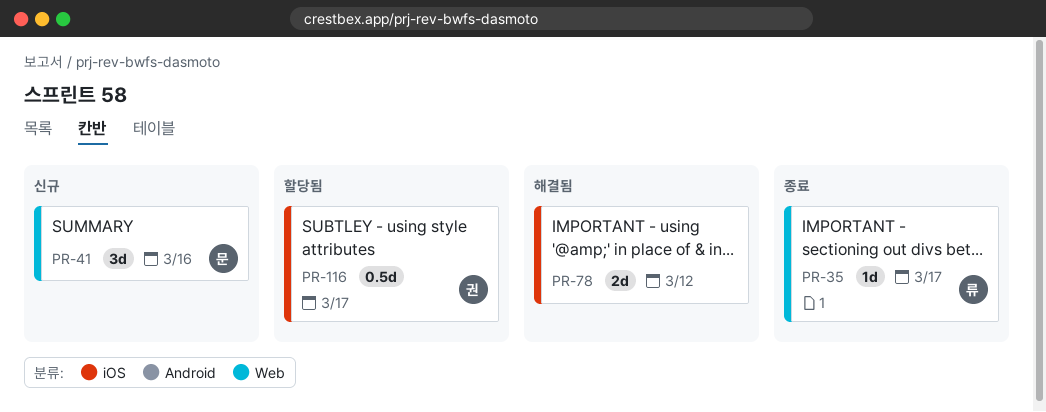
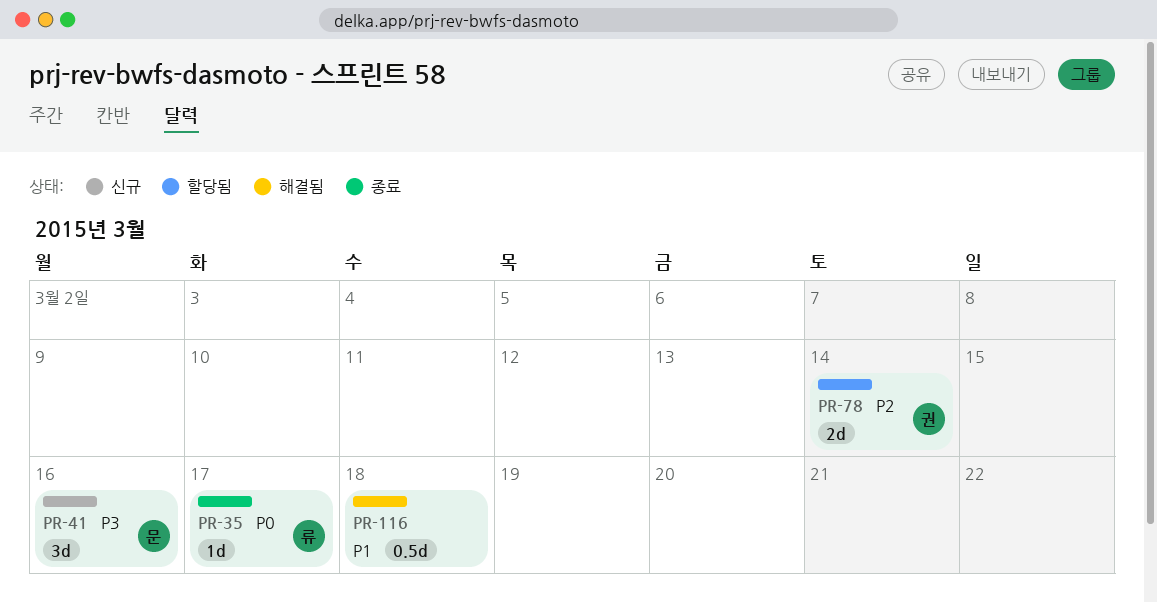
PR-78, status: 해결됨 -> 할당됨
PR-78, owner: none -> 권
PR-78, due: Mar 12 -> Mar 14
PR-116, status: 할당됨 -> 해결됨
PR-116, owner: 권 -> none
PR-116, due: Mar 17 -> Mar 18

